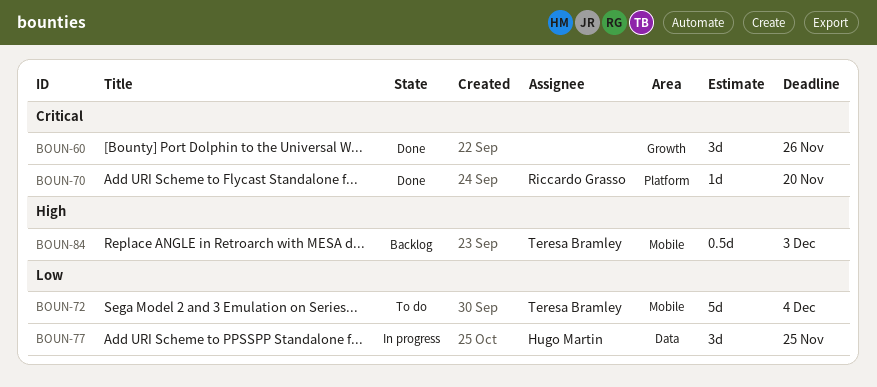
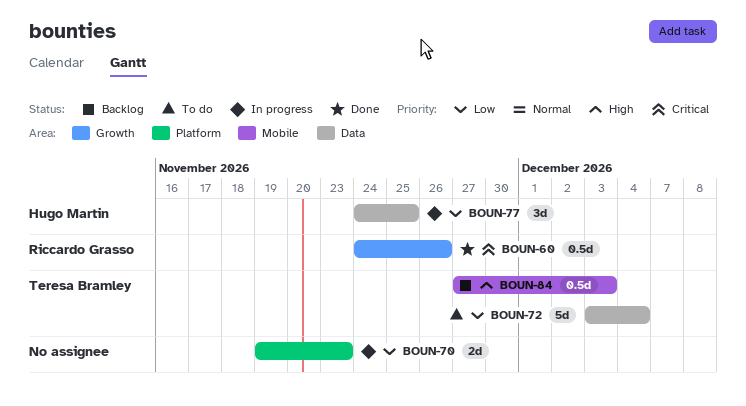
BOUN-60, owner: none -> Riccardo Grasso
BOUN-60, estimate: 3d -> 0.5d
BOUN-70, status: Done -> In progress
BOUN-70, owner: Riccardo Grasso -> none
BOUN-70, priority: Critical -> Low
BOUN-70, estimate: 1d -> 2d
BOUN-70, due: Nov 20 -> Nov 23
BOUN-72, label: Mobile -> Data

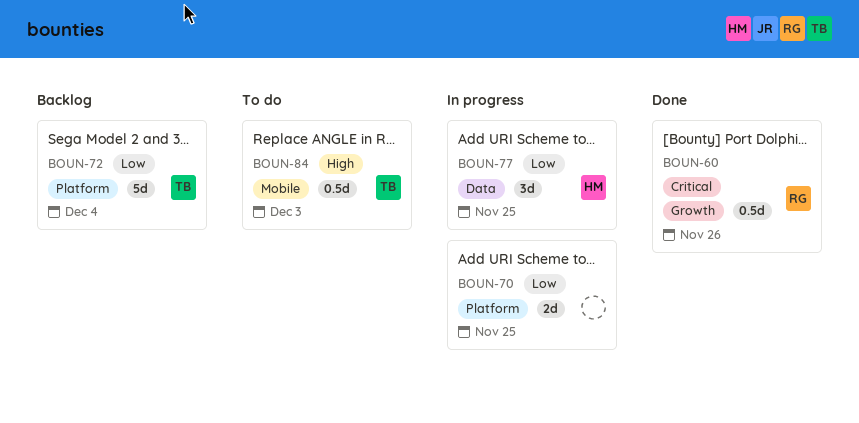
BOUN-70, due: Nov 23 -> Nov 25
BOUN-72, status: To do -> Backlog
BOUN-72, label: Data -> Platform
BOUN-84, status: Backlog -> To do

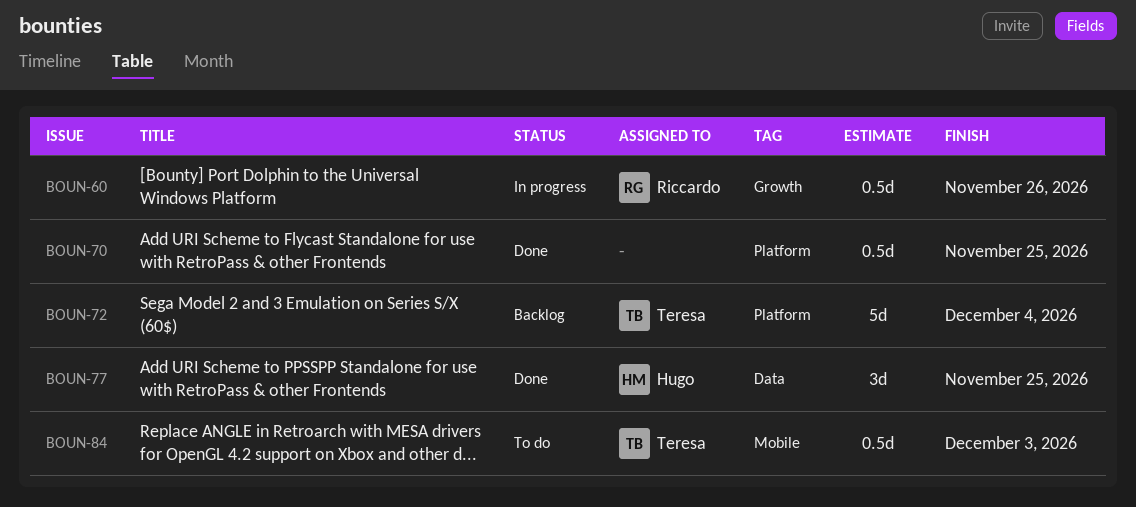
BOUN-60, status: Done -> In progress
BOUN-70, status: In progress -> Done
BOUN-70, estimate: 2d -> 0.5d
BOUN-77, status: In progress -> Done

